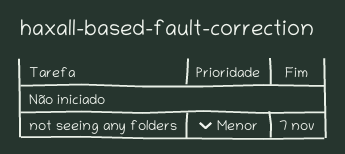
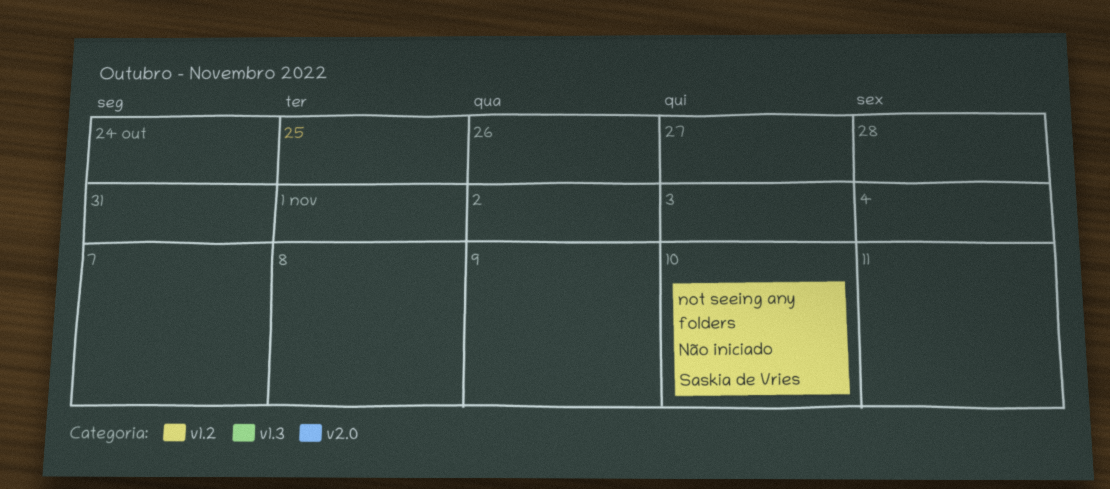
not seeing any folders, due: Nov 7 -> Nov 10

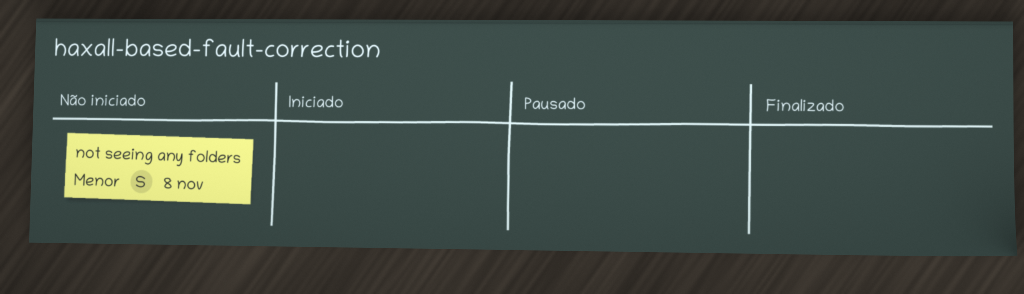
not seeing any folders, due: Nov 10 -> Nov 8

